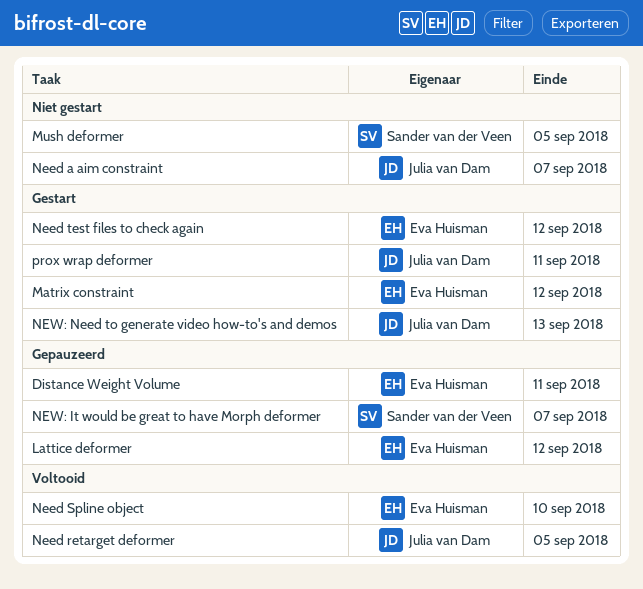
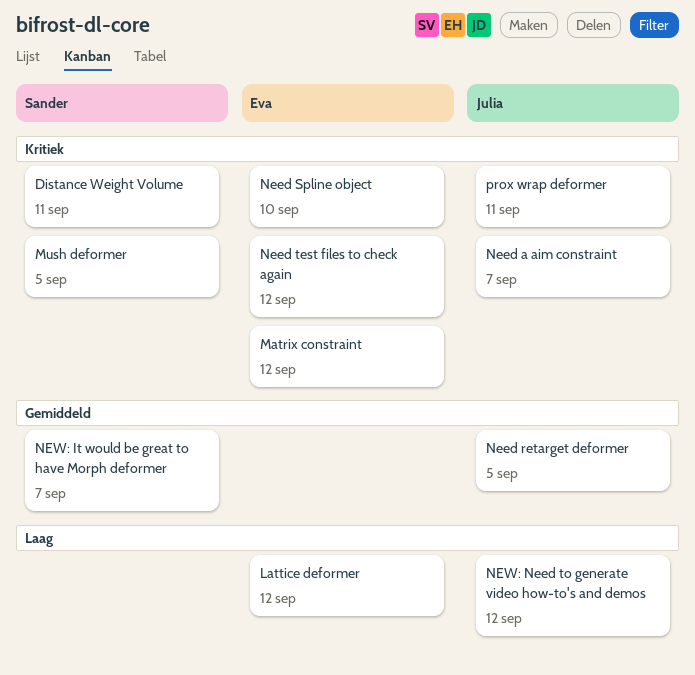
Distance Weight Volume, owner: Eva Huisman -> Sander van der Veen
NEW: Need to generate video how-to's and demos, due: Sep 13 -> Sep 12

